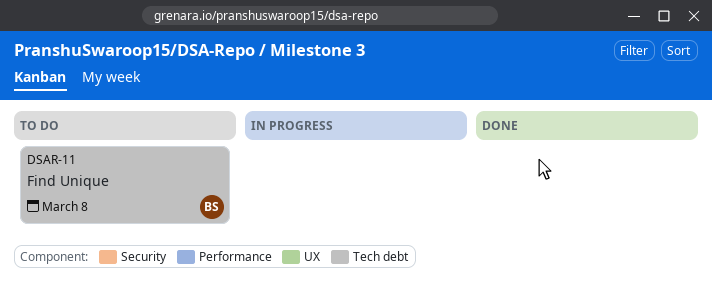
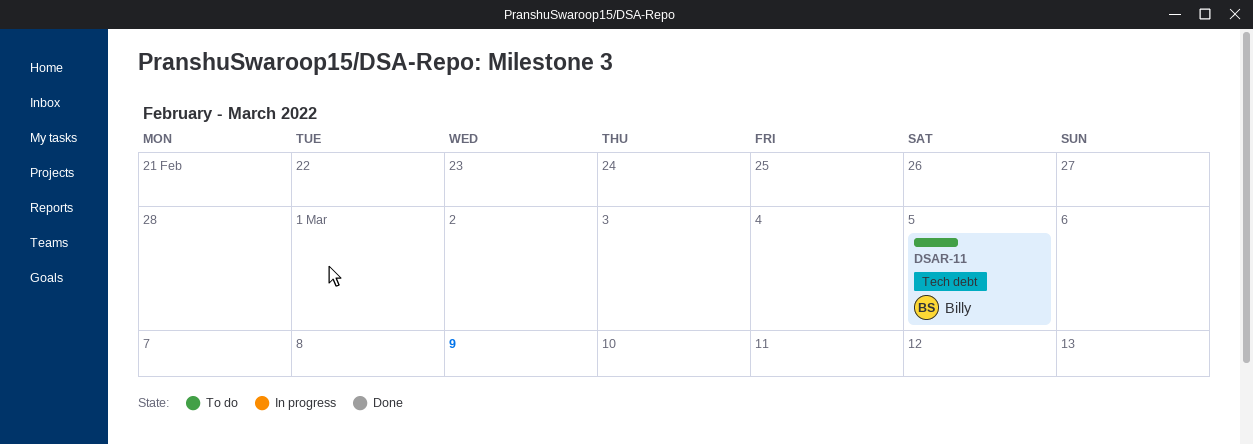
DSAR-11, due: Mar 8 -> Mar 5

